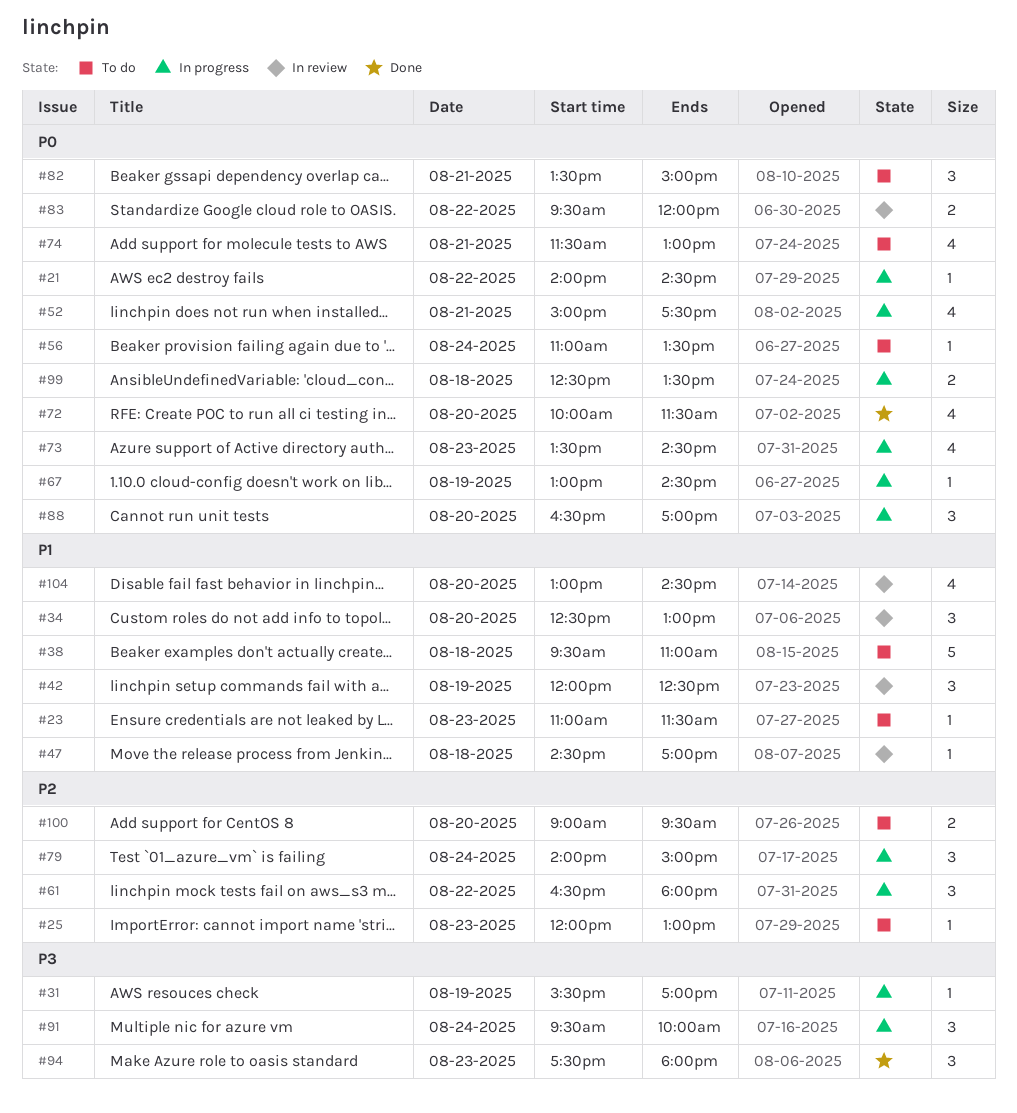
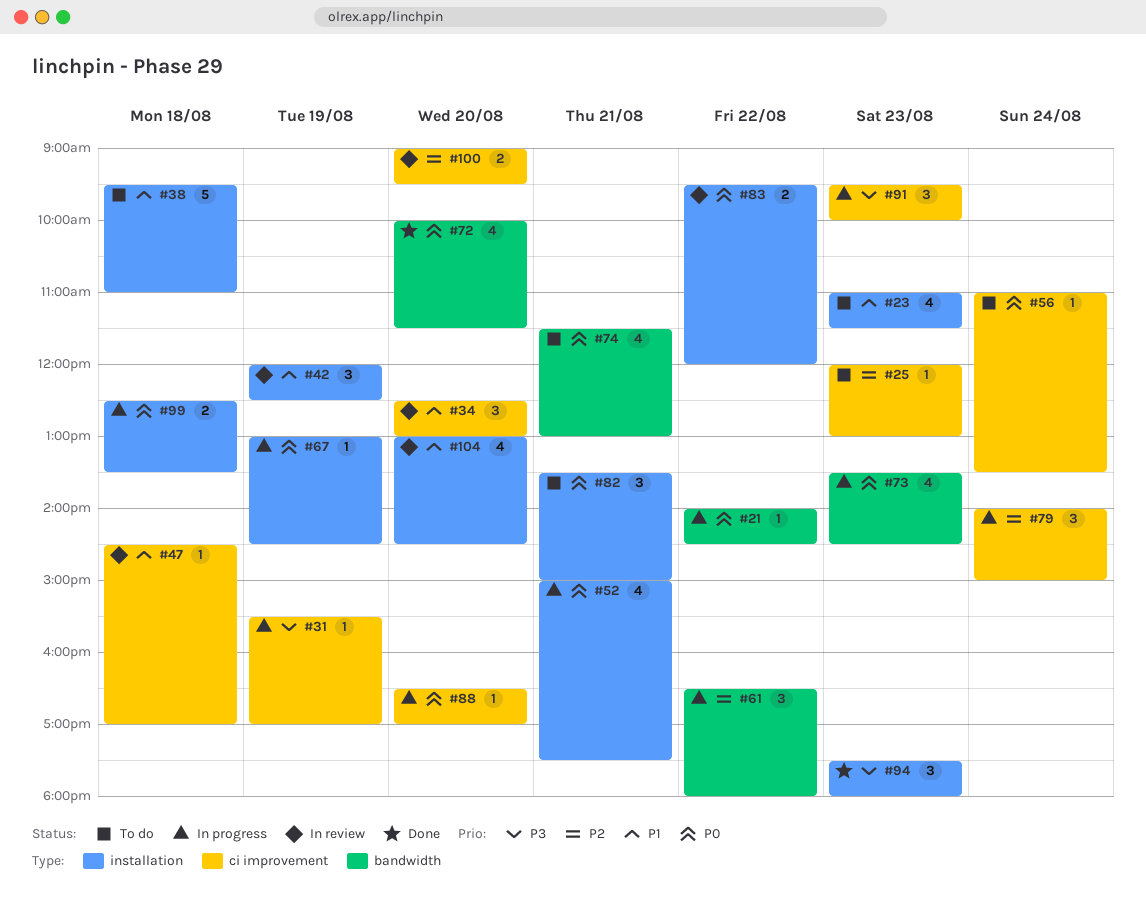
#23, estimate: 1 -> 4
#88, estimate: 3 -> 1
#91, day: Aug 24 -> Aug 23
#100, status: To do -> In review

